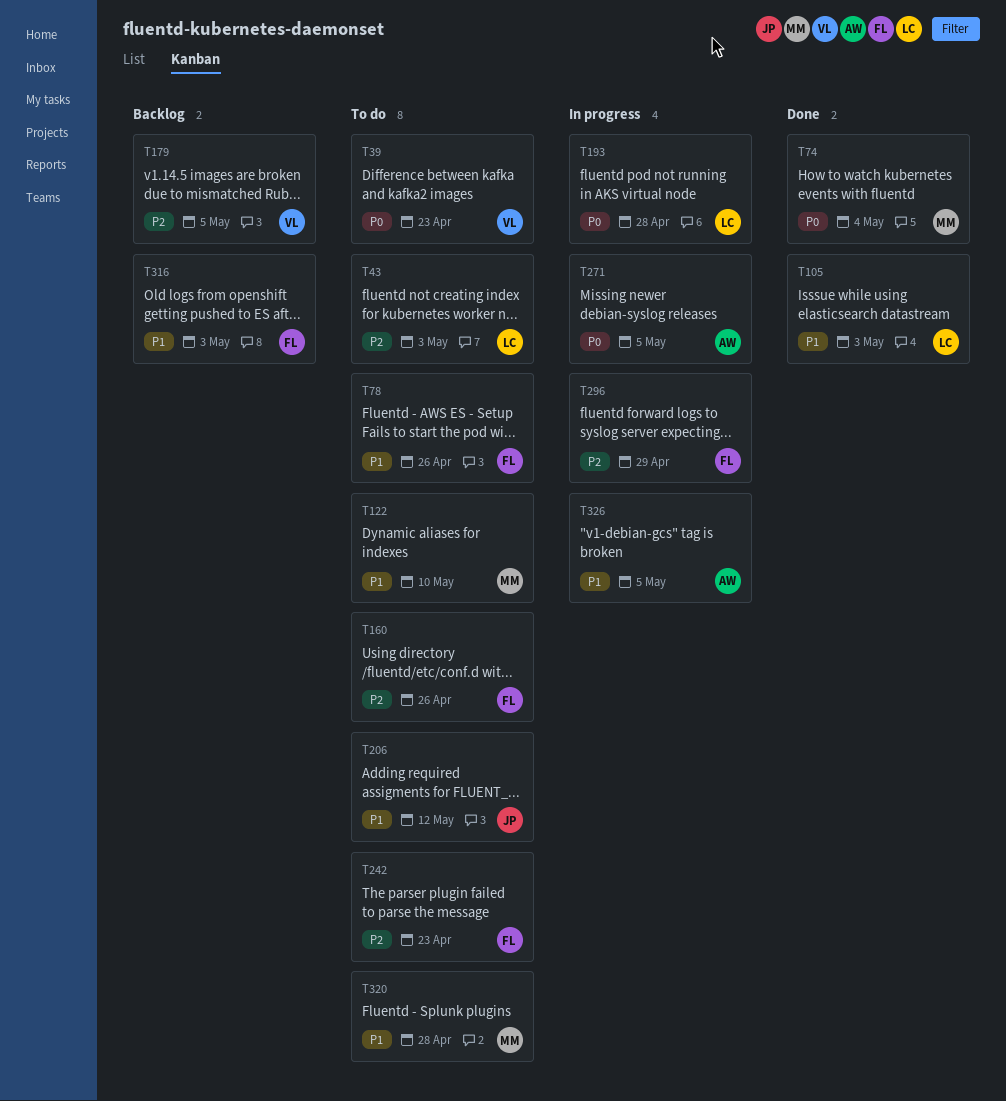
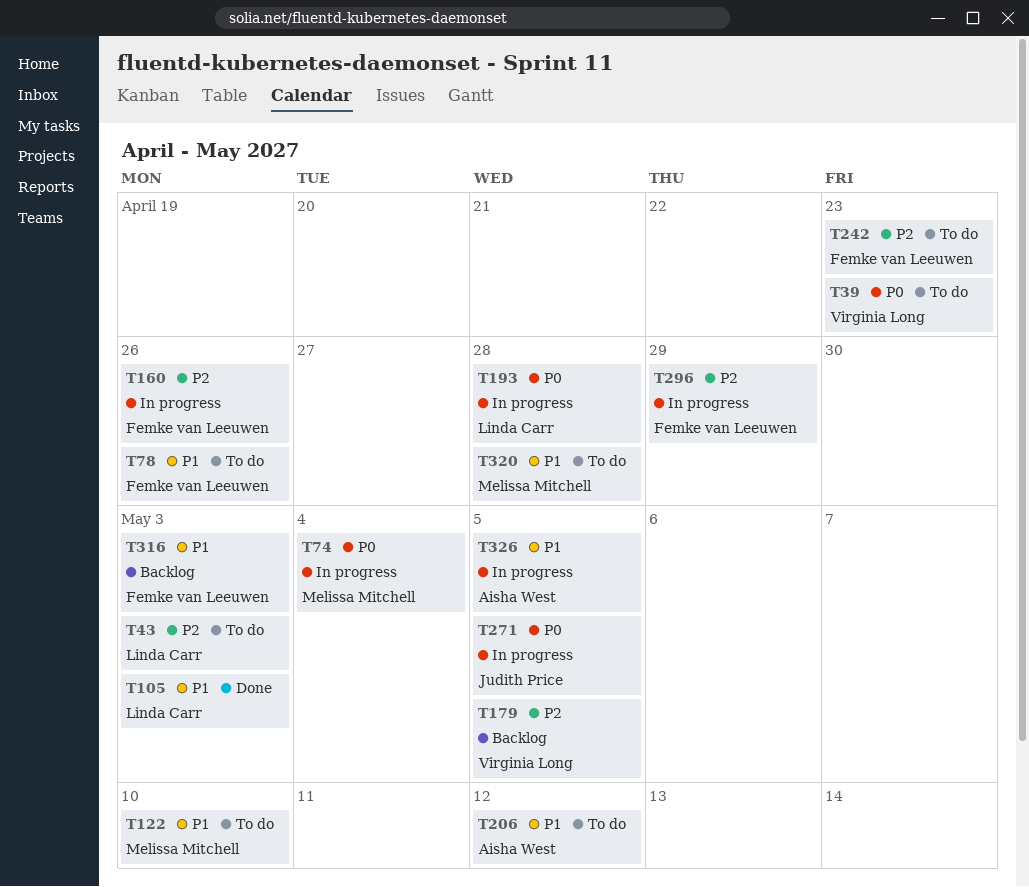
T74, status: Done -> In progress
T160, status: To do -> In progress
T206, owner: Judith Price -> Aisha West
T271, owner: Aisha West -> Judith Price

